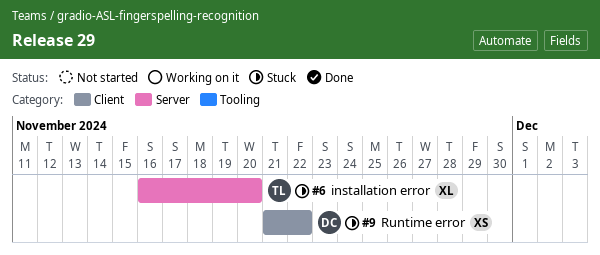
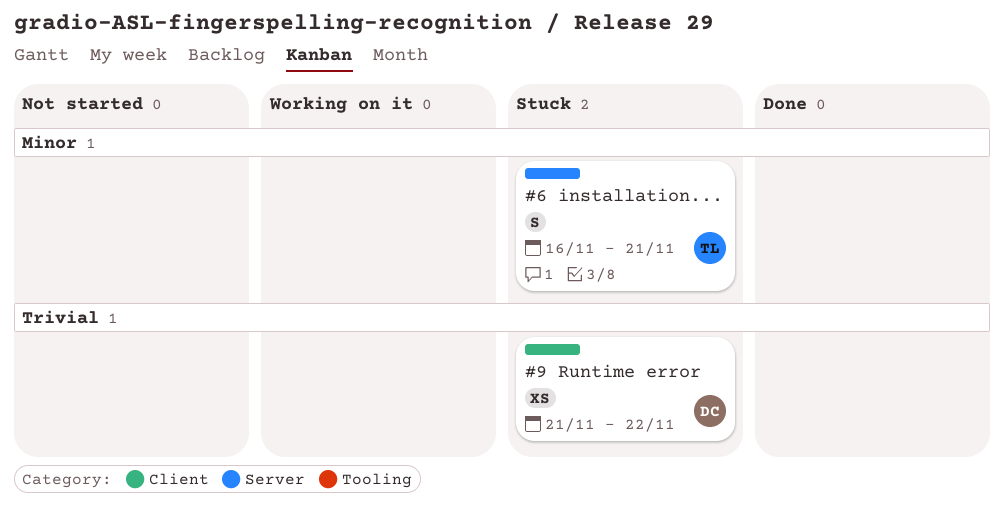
#6, estimate: XL -> S
#6, due: Nov 20 -> Nov 21

